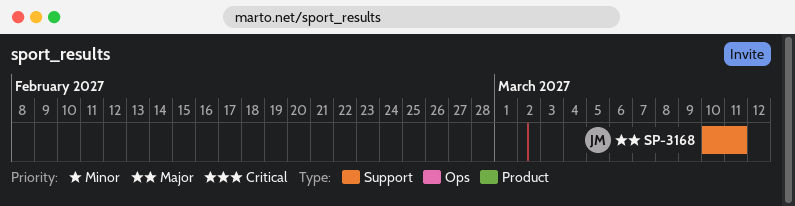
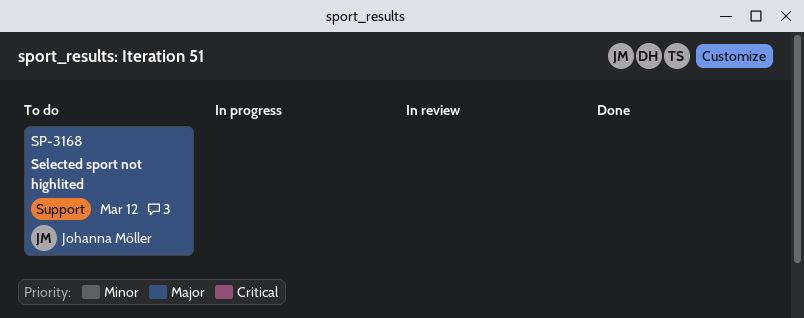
SP-3168, due: Mar 11 -> Mar 12

